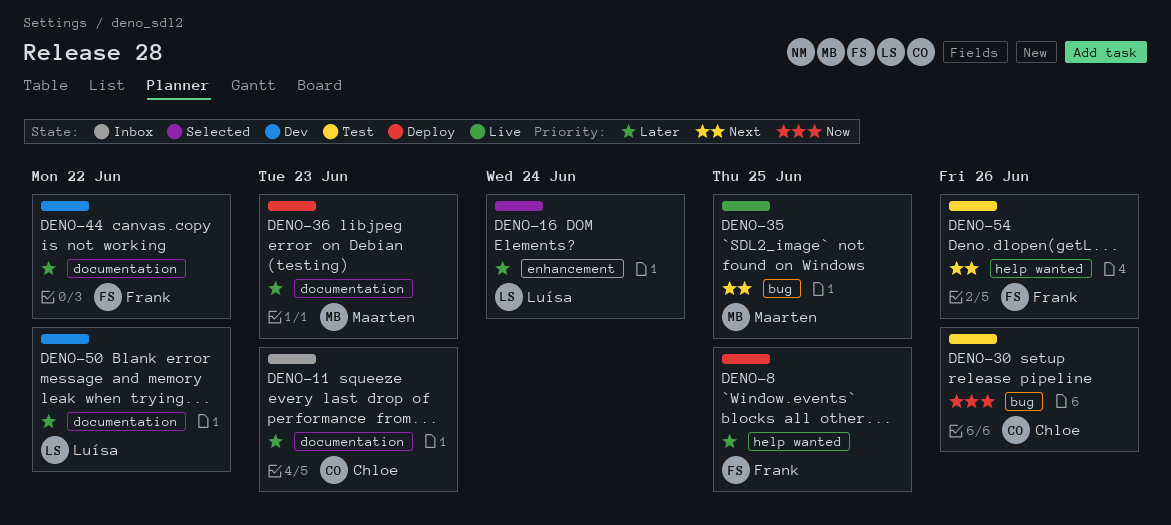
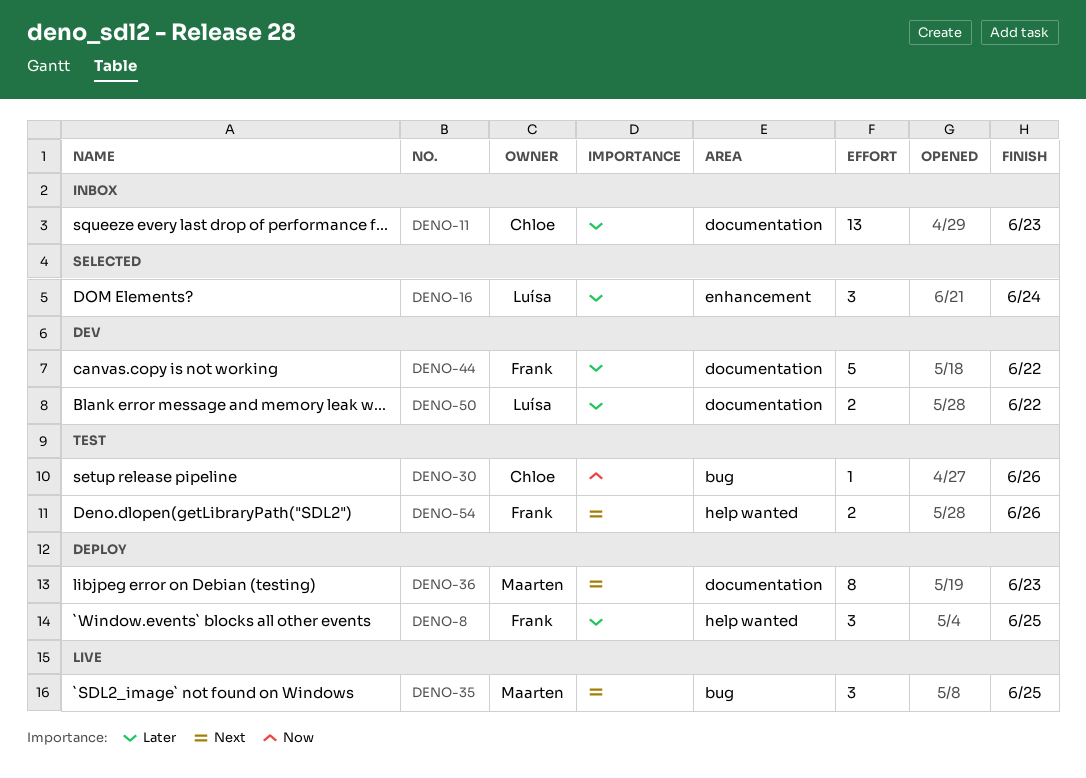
DENO-36, priority: Later -> Next

